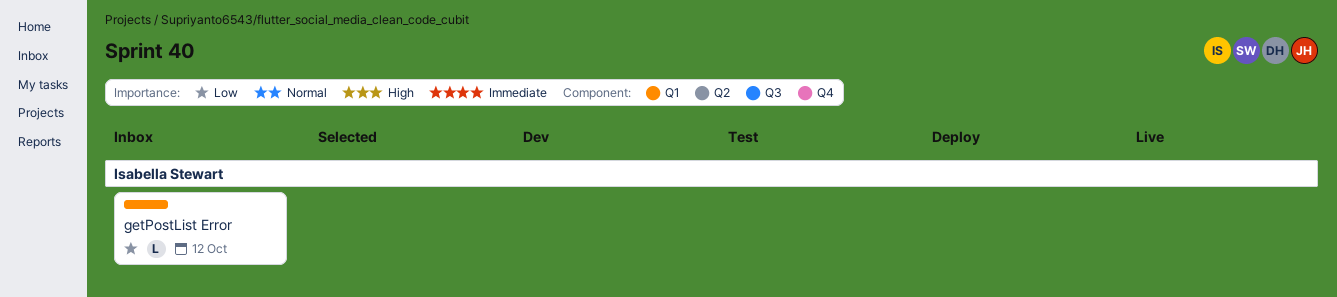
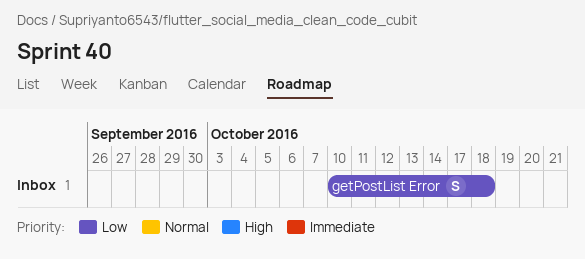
getPostList Error, estimate: L -> S
getPostList Error, due: Oct 12 -> Oct 18

